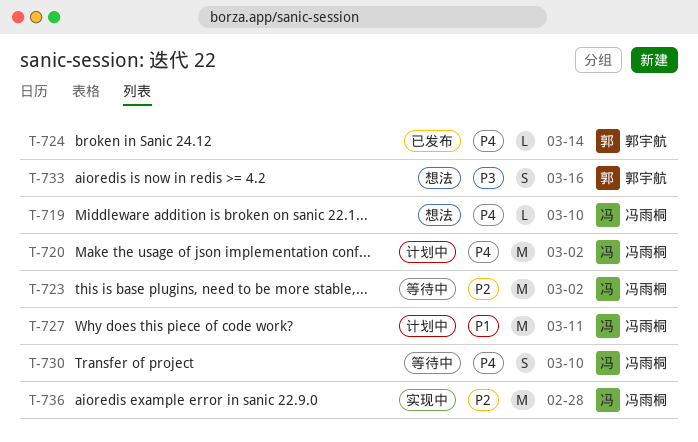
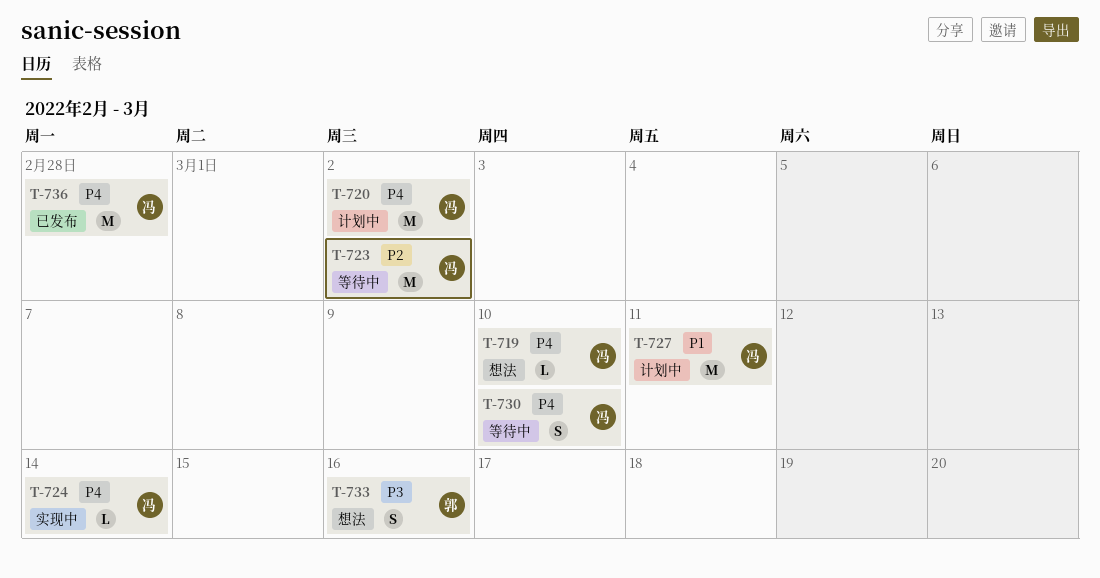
T-724, status: 已发布 -> 实现中
T-724, owner: 郭宇航 -> 冯雨桐
T-736, status: 实现中 -> 已发布
T-736, priority: P2 -> P4

